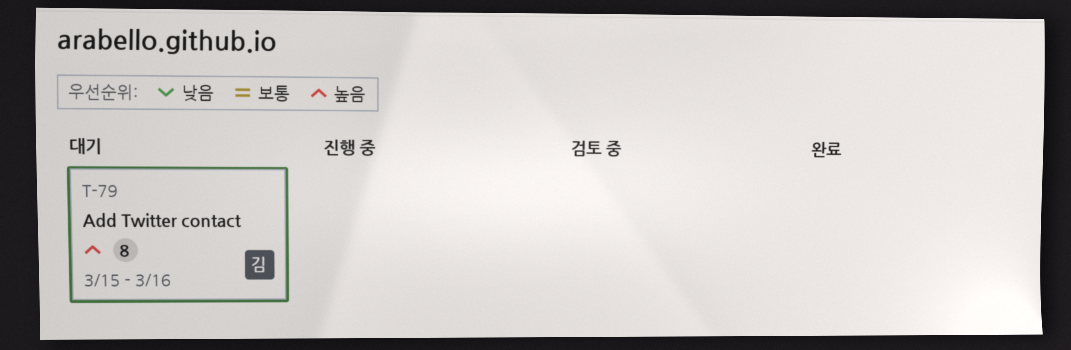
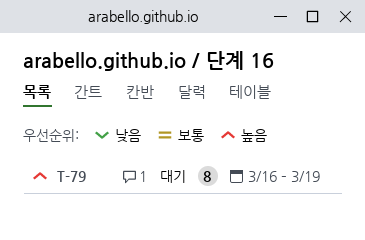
T-79, start: Mar 15 -> Mar 16
T-79, due: Mar 16 -> Mar 19

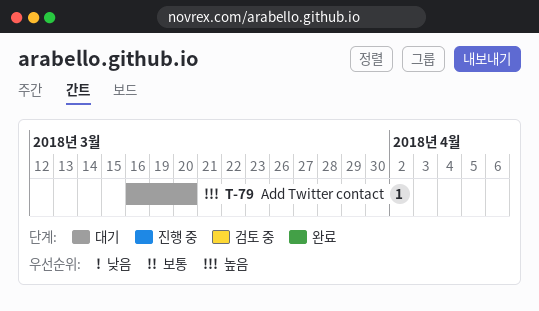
T-79, estimate: 8 -> 1
T-79, due: Mar 19 -> Mar 20

